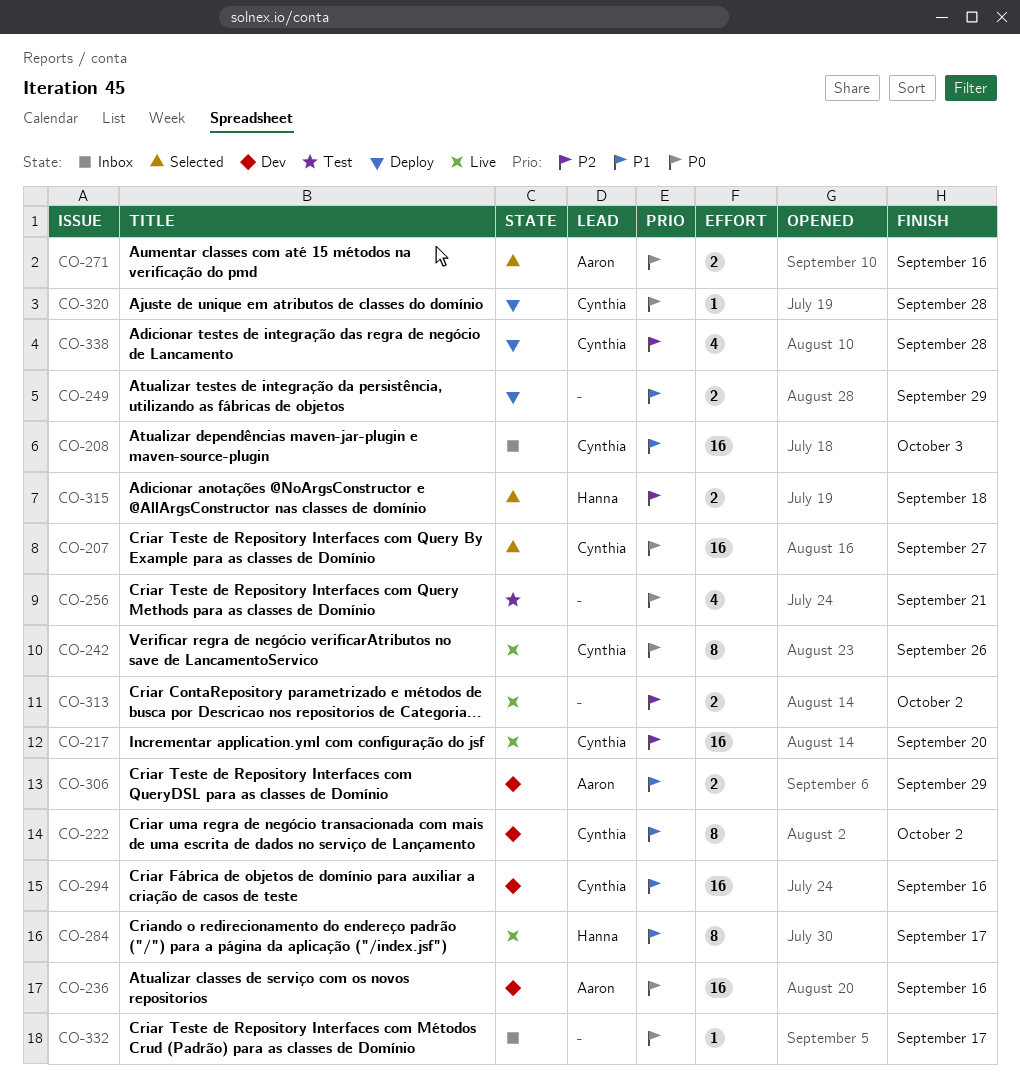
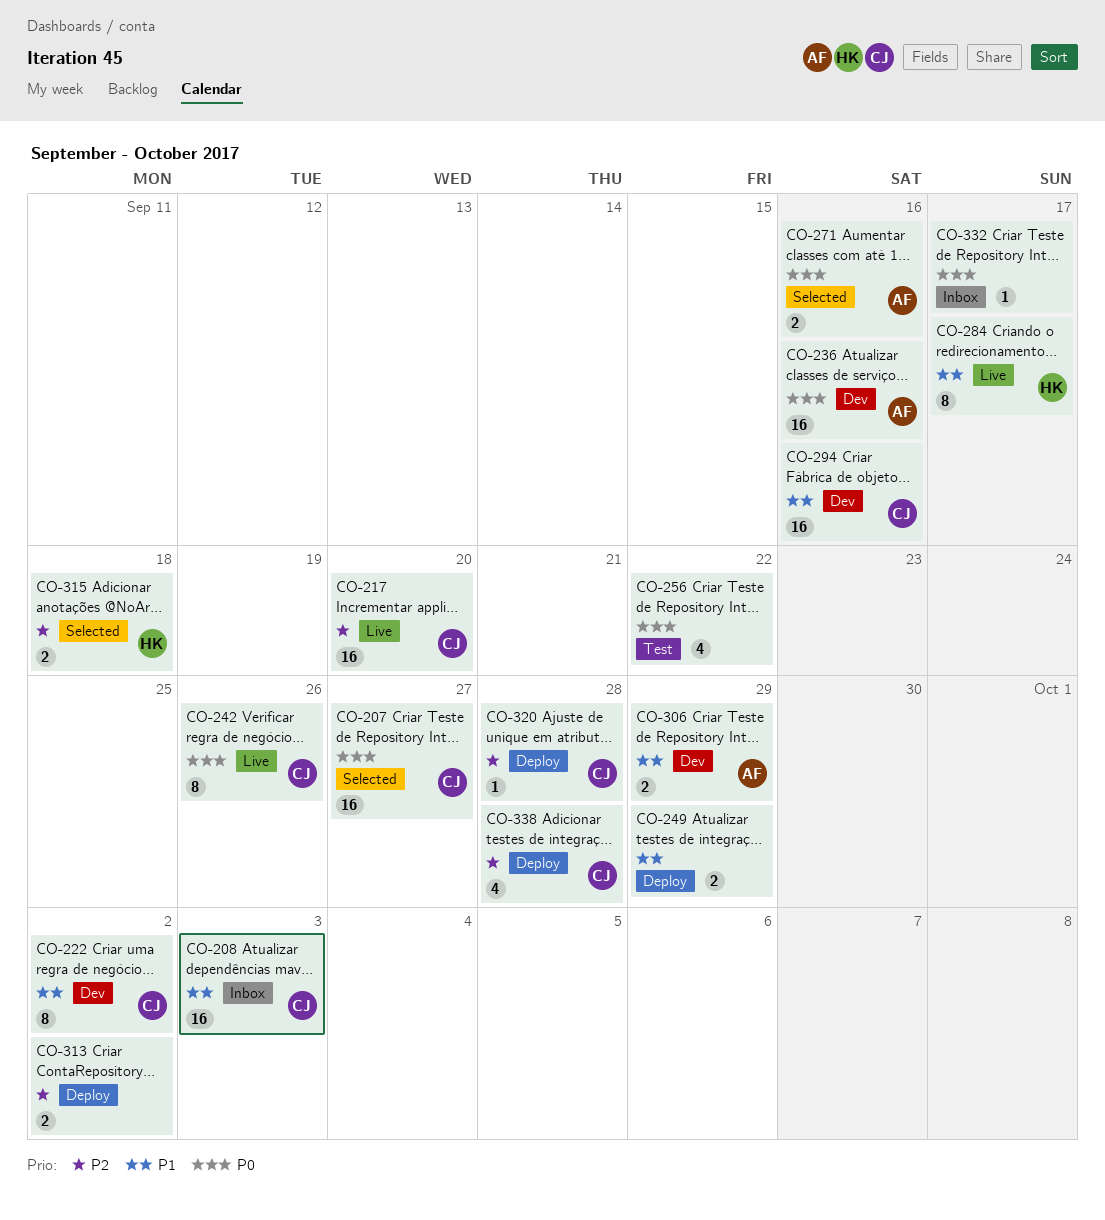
CO-256, due: Sep 21 -> Sep 22
CO-313, status: Live -> Deploy
CO-320, priority: P0 -> P2

